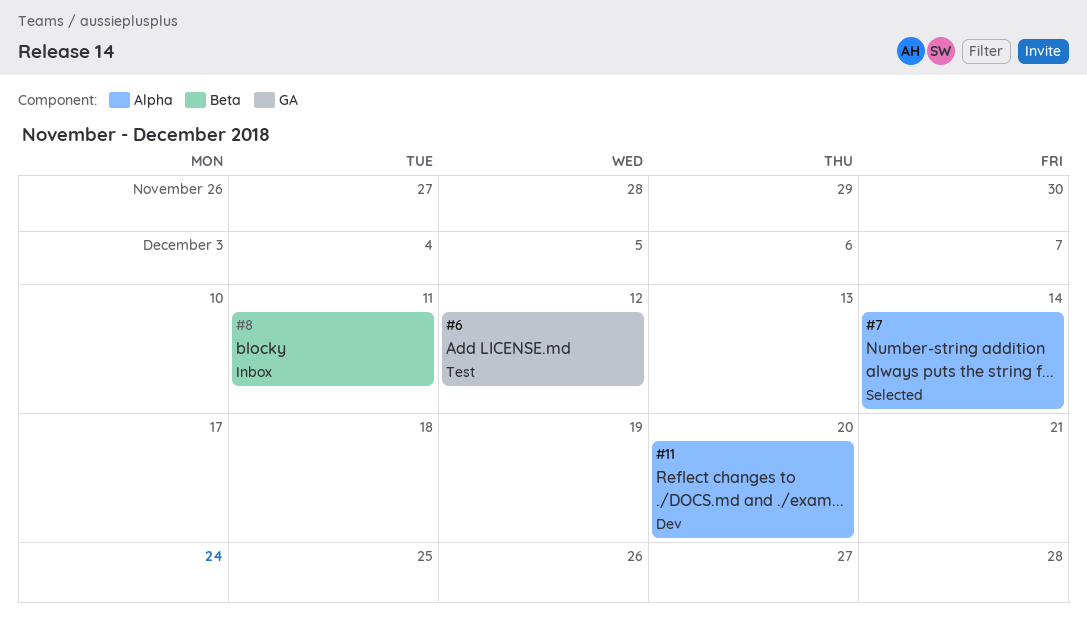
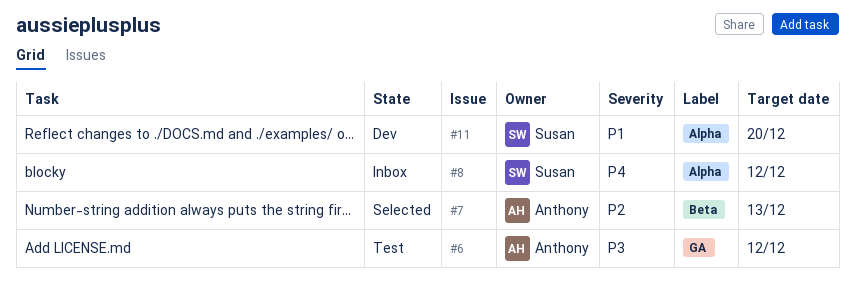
#7, label: Alpha -> Beta
#7, due: Dec 14 -> Dec 13
#8, label: Beta -> Alpha
#8, due: Dec 11 -> Dec 12

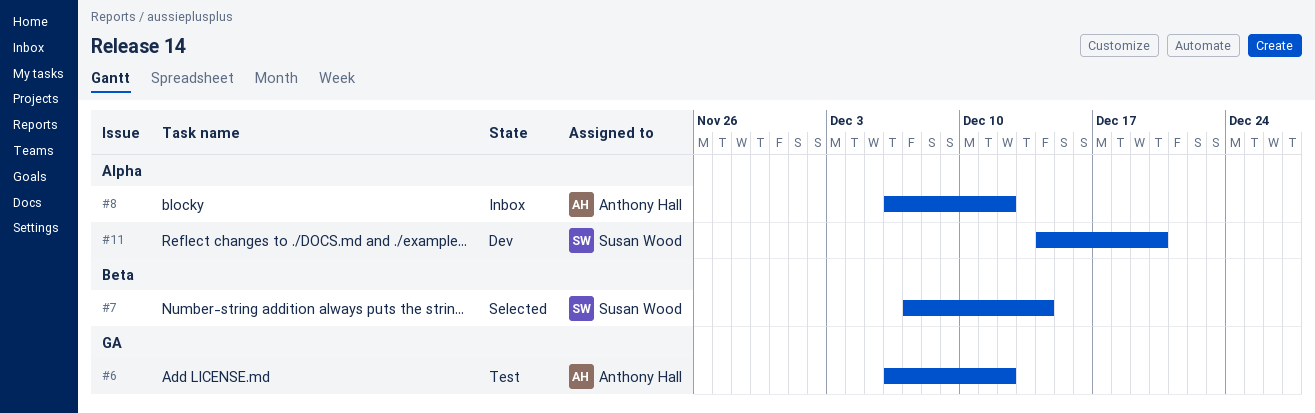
#7, owner: Anthony Hall -> Susan Wood
#7, due: Dec 13 -> Dec 14
#8, owner: Susan Wood -> Anthony Hall

